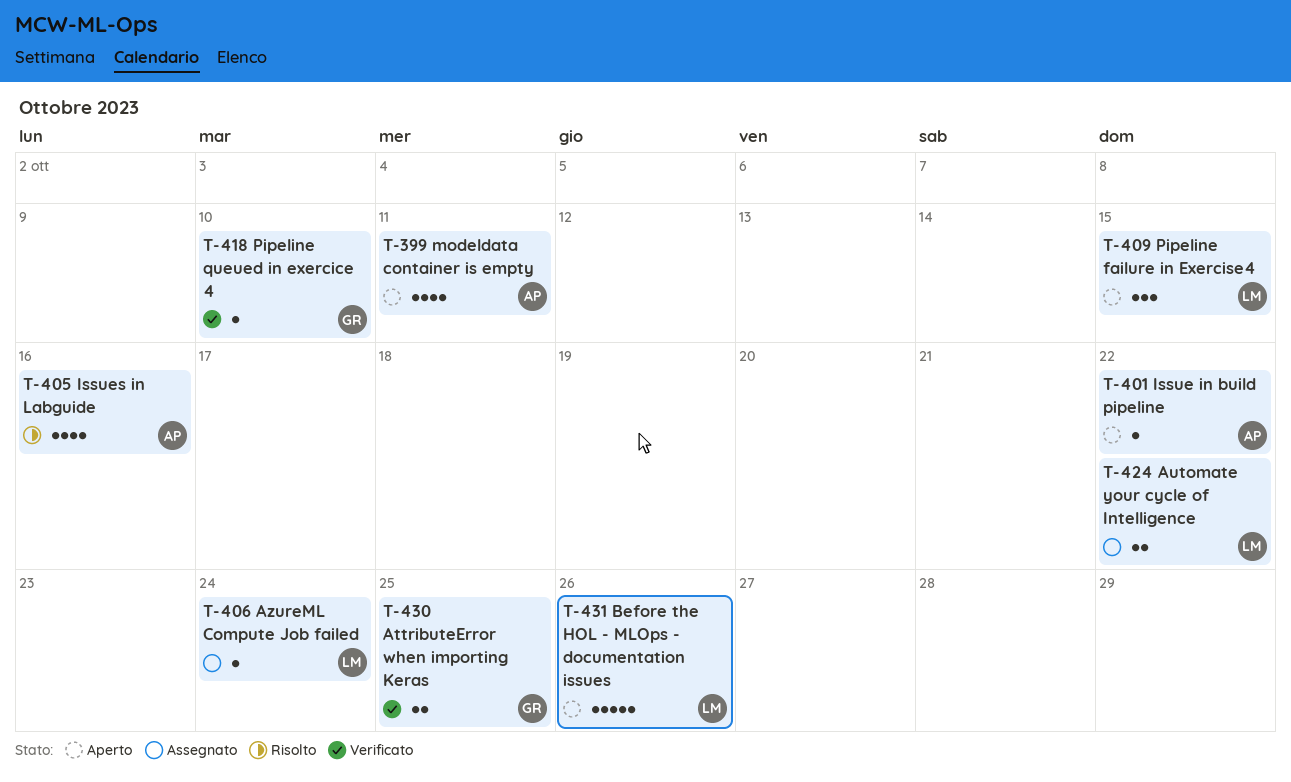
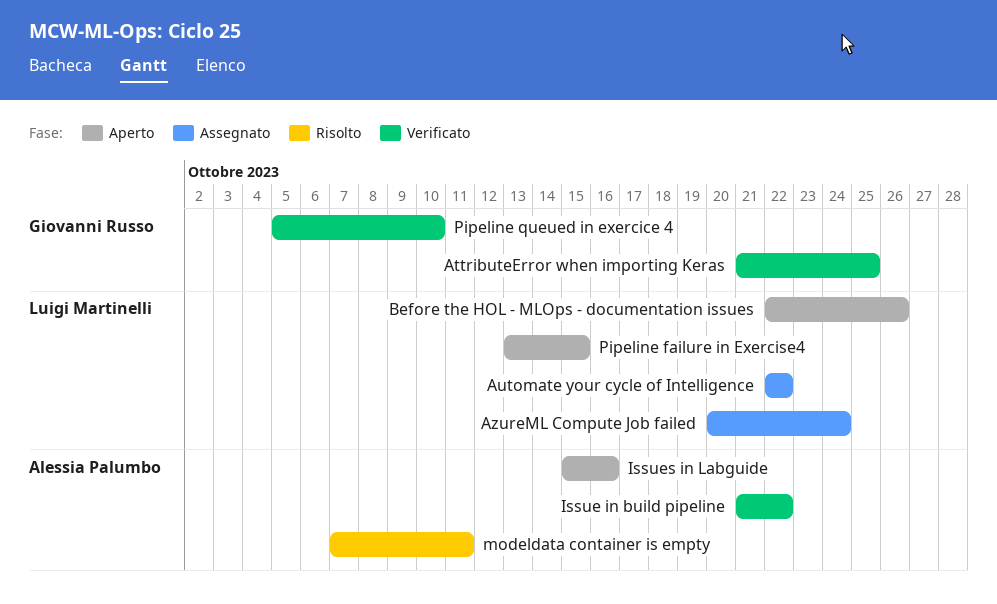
Issue in build pipeline, status: Aperto -> Verificato
Issues in Labguide, status: Risolto -> Aperto
modeldata container is empty, status: Aperto -> Risolto

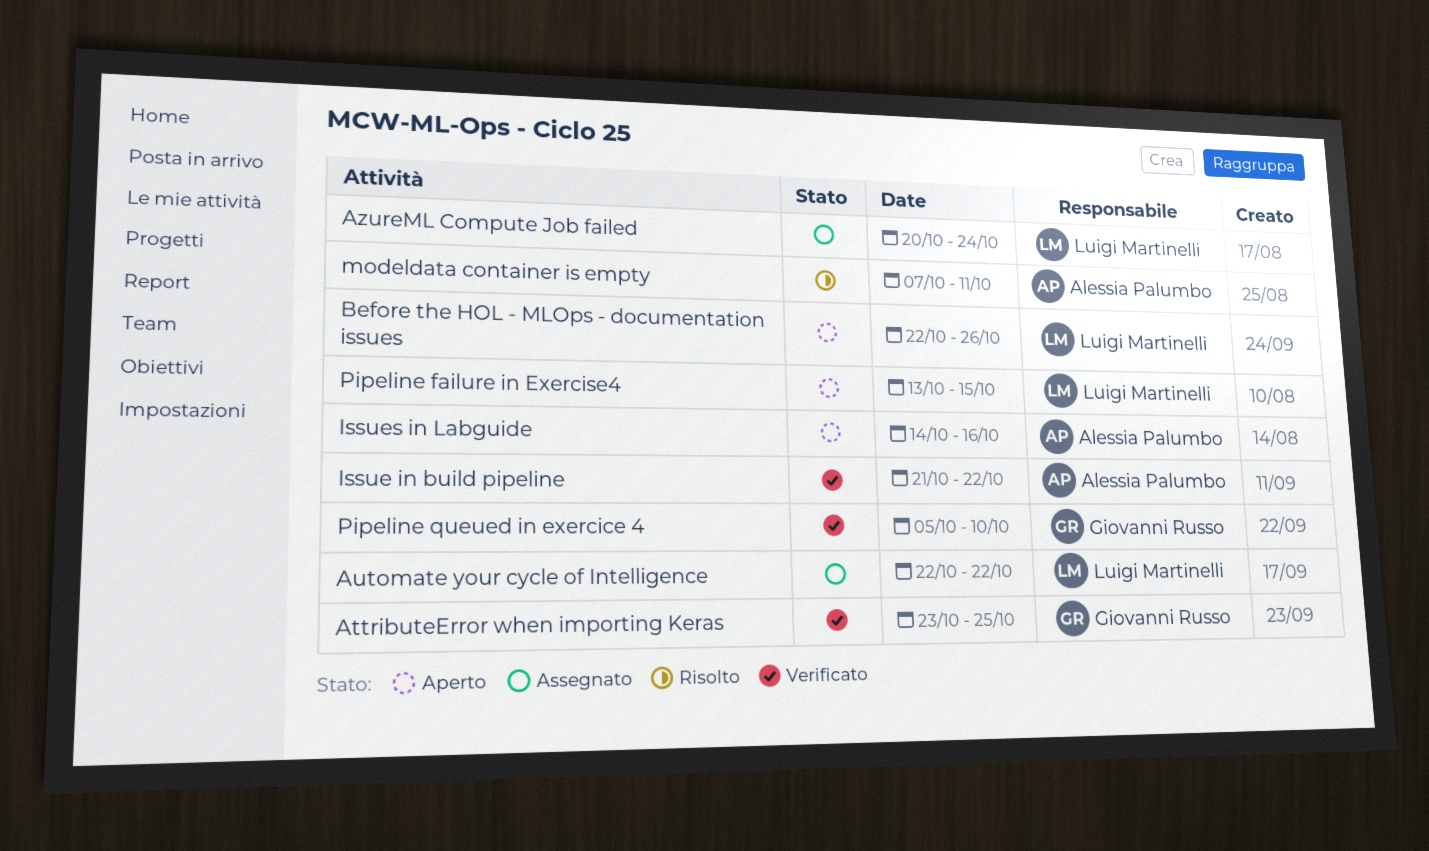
AttributeError when importing Keras, start: Oct 21 -> Oct 23
Issues in Labguide, start: Oct 15 -> Oct 14

